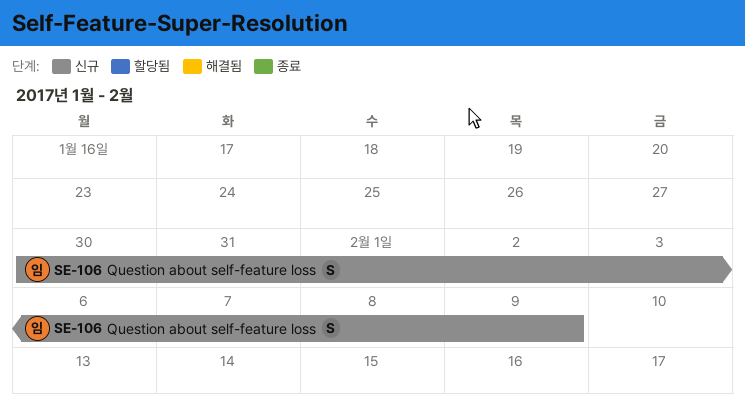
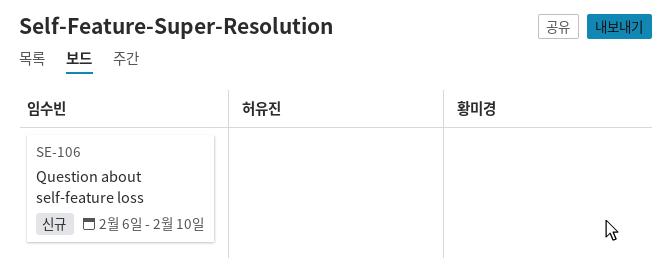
SE-106, start: Jan 30 -> Feb 6
SE-106, due: Feb 9 -> Feb 10

